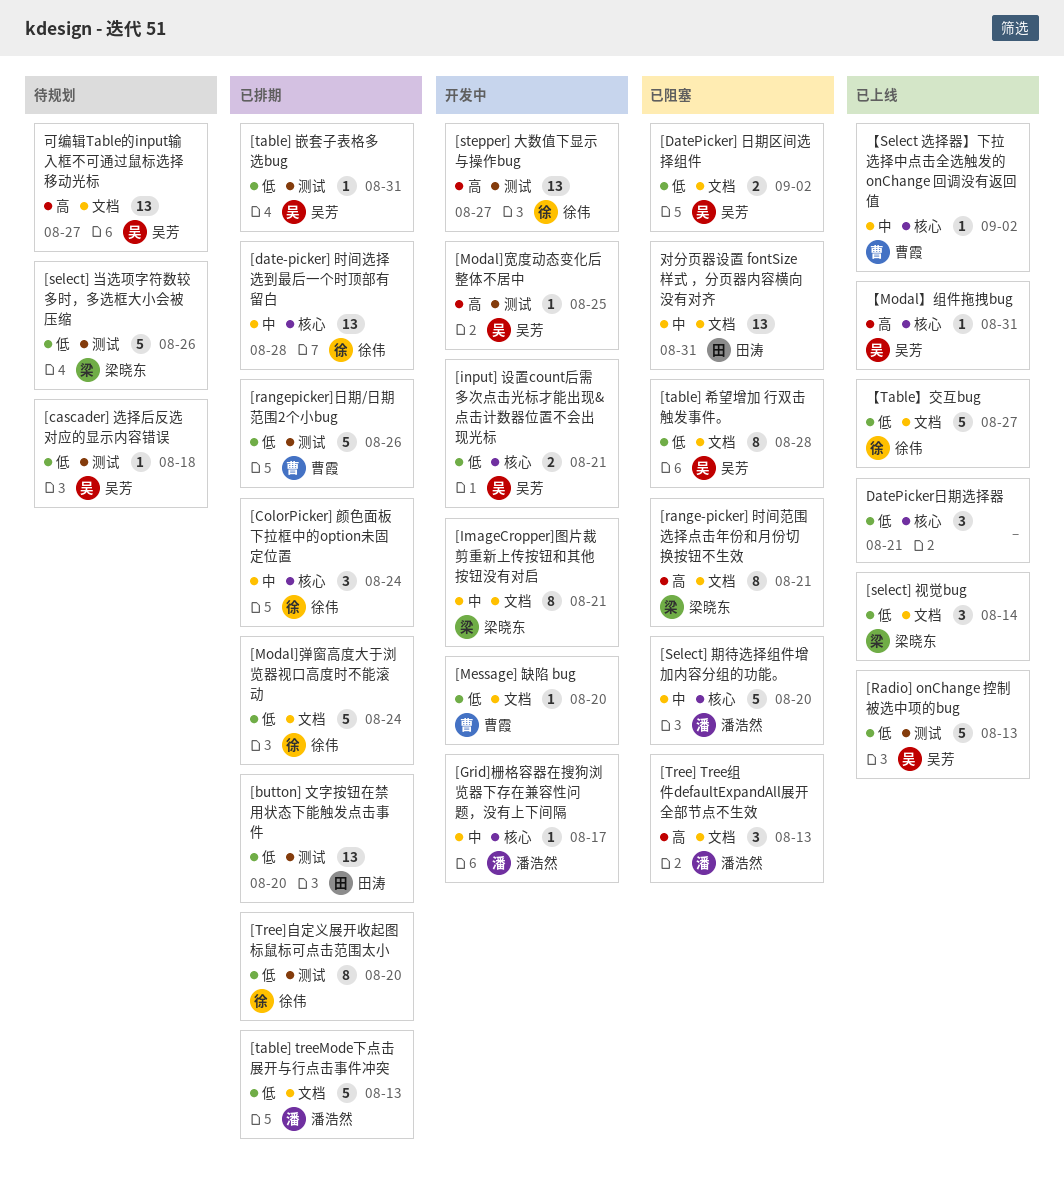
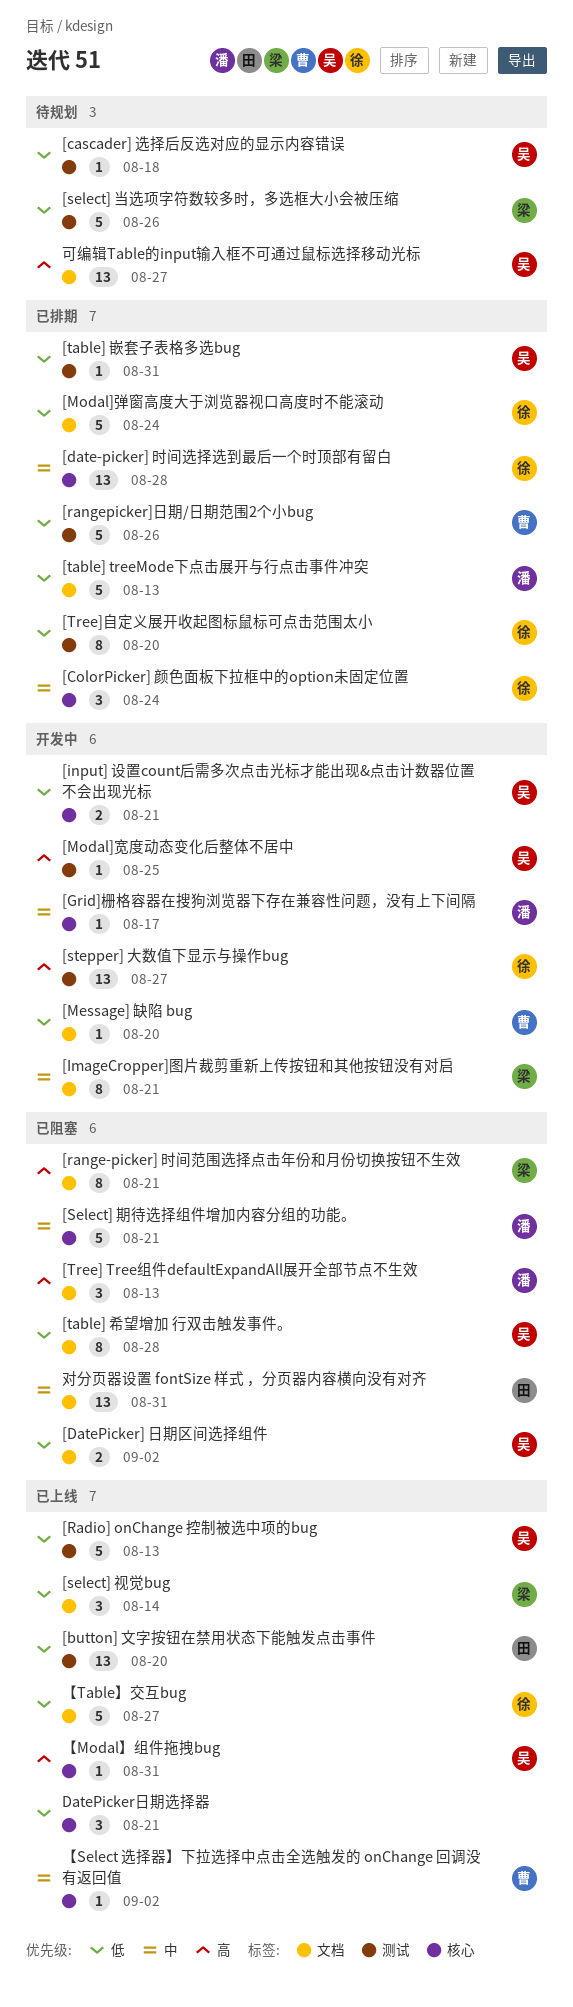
[button] 文字按钮在禁用状态下能触发点击事件, status: 已排期 -> 已上线
[Select] 期待选择组件增加内容分组的功能。, due: Aug 20 -> Aug 21

